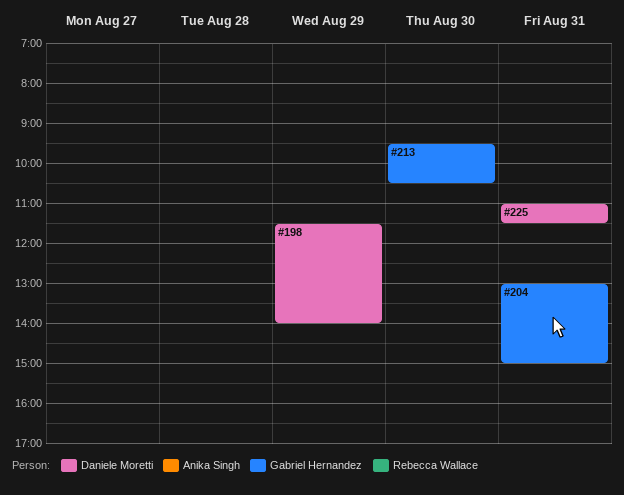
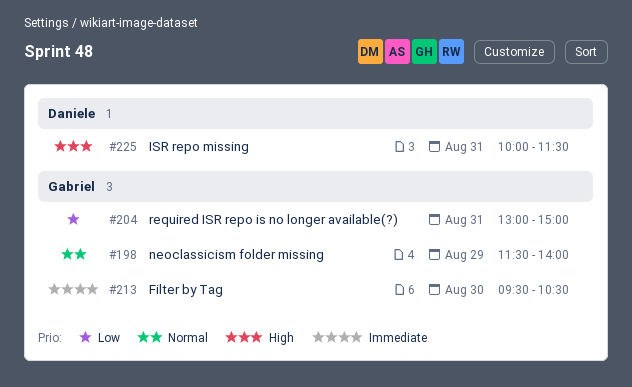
#198, owner: Daniele Moretti -> Gabriel Hernandez
#225, begins: 11:00 -> 10:00

